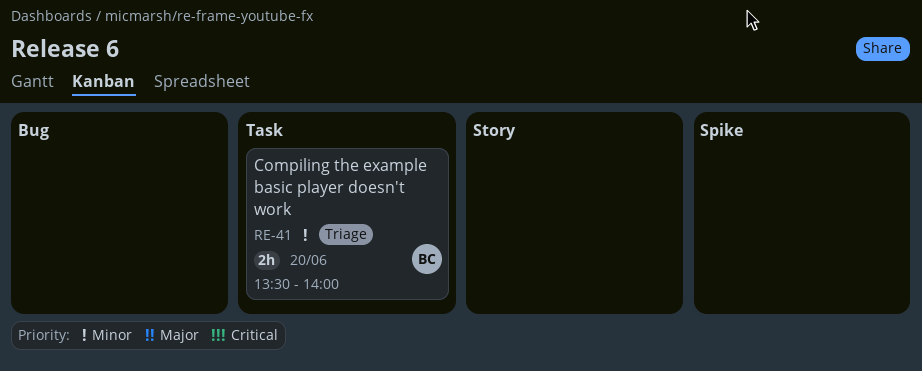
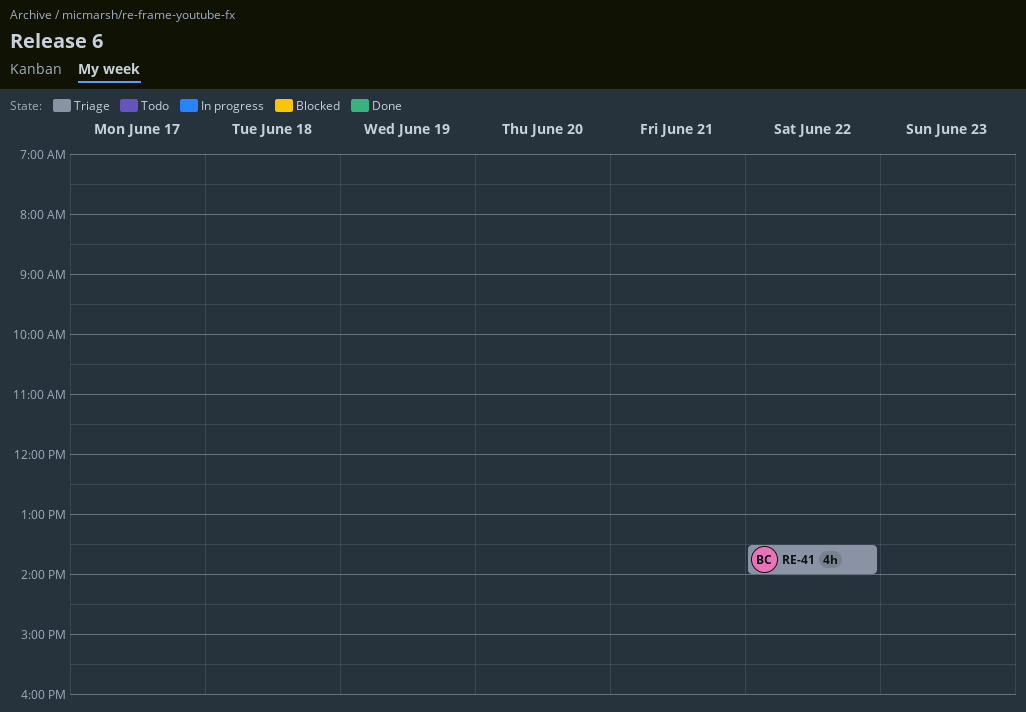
RE-41, estimate: 2h -> 4h
RE-41, day: Jun 20 -> Jun 22

